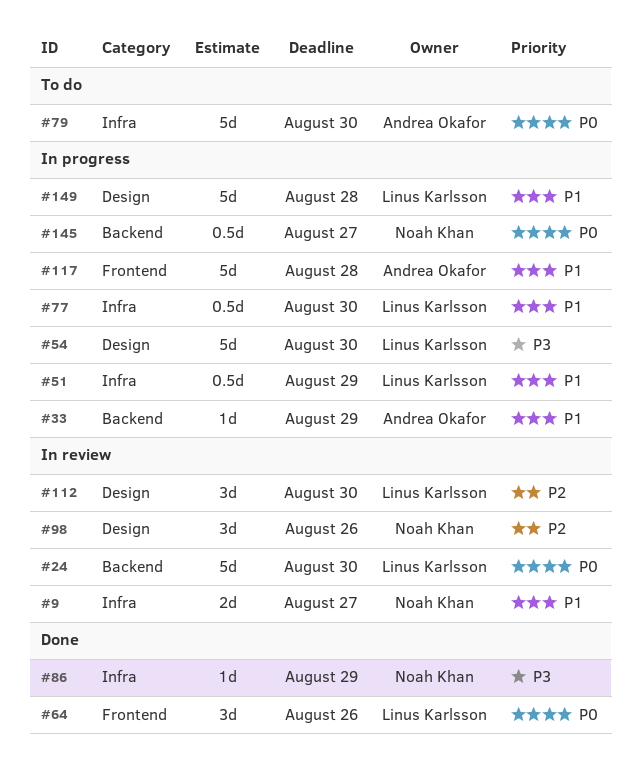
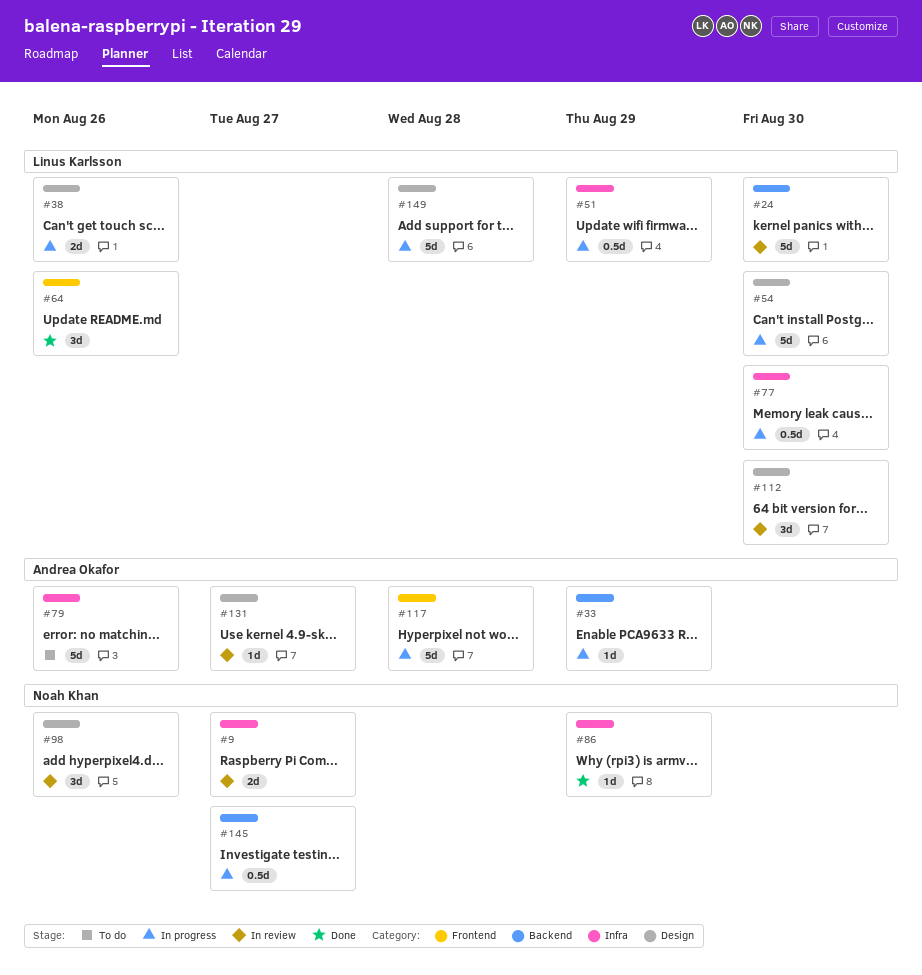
#38: none -> present
#79, due: Aug 30 -> Aug 26
#131: none -> present

